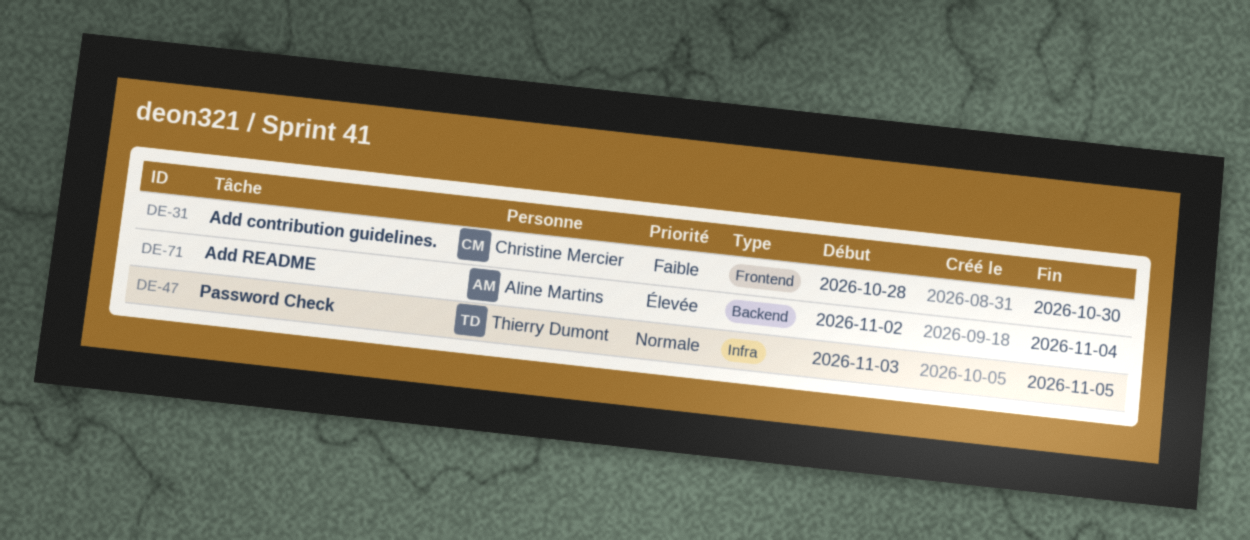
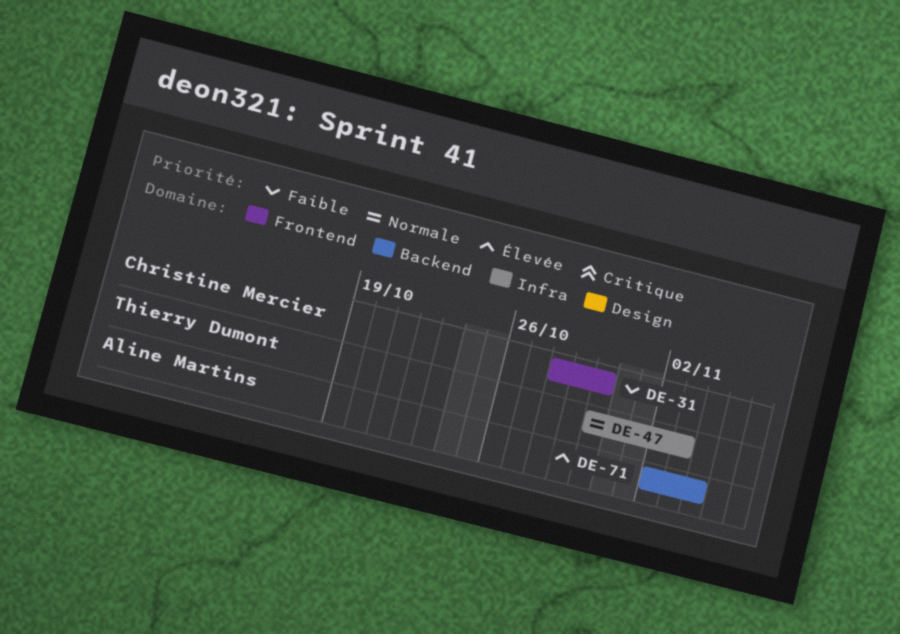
DE-47, start: Nov 3 -> Oct 30
DE-47, due: Nov 5 -> Nov 3

